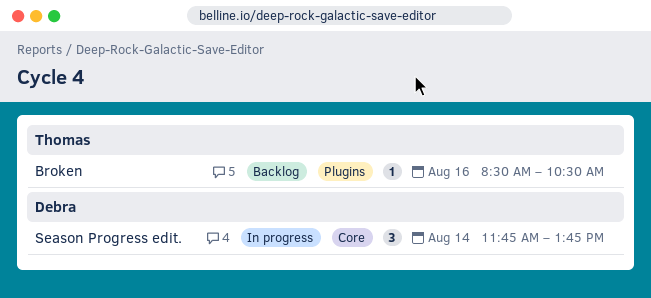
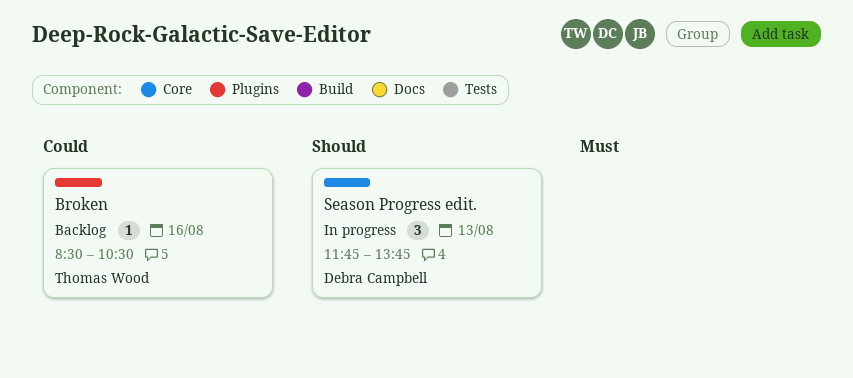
Season Progress edit., day: Aug 14 -> Aug 13

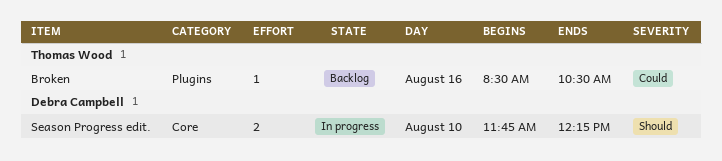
Season Progress edit., estimate: 3 -> 2
Season Progress edit., day: Aug 13 -> Aug 10
Season Progress edit., ends: 13:45 -> 12:15

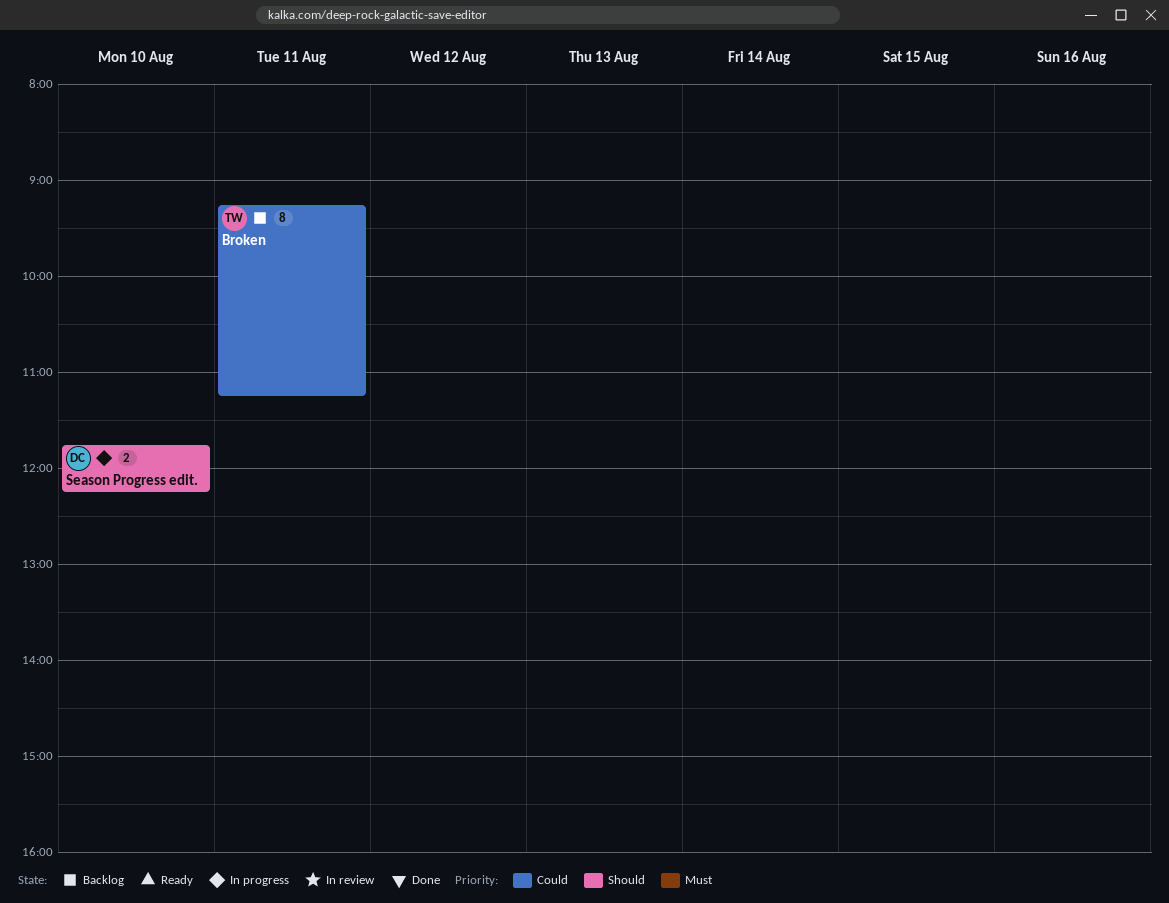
Broken, estimate: 1 -> 8
Broken, day: Aug 16 -> Aug 11
Broken, begins: 08:30 -> 09:15
Broken, ends: 10:30 -> 11:15

